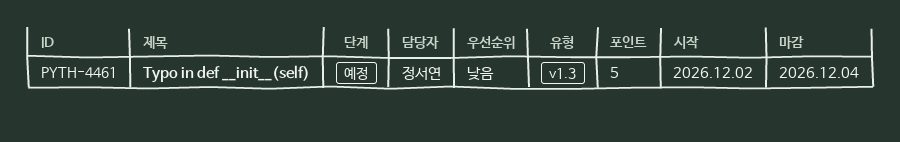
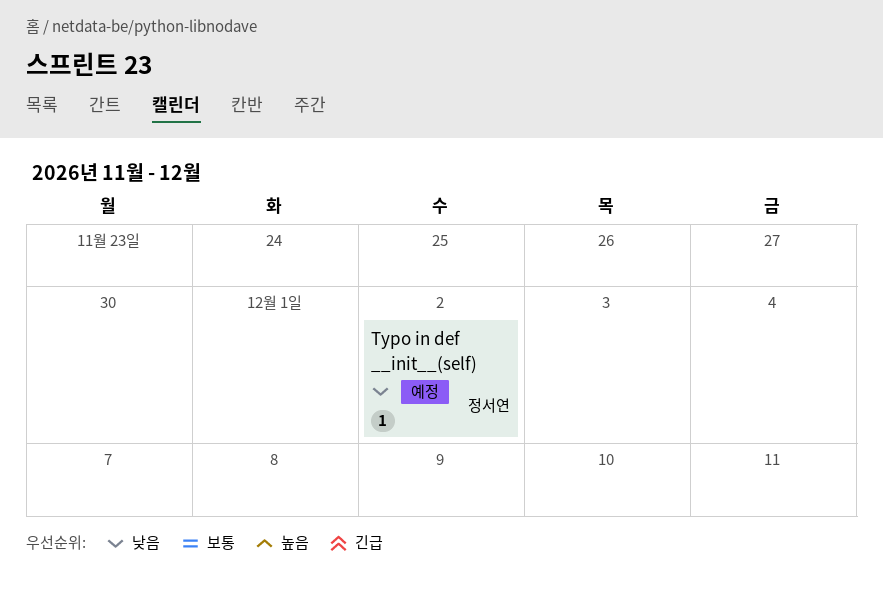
Typo in def __init__(self), estimate: 5 -> 1
Typo in def __init__(self), due: Dec 4 -> Dec 2

